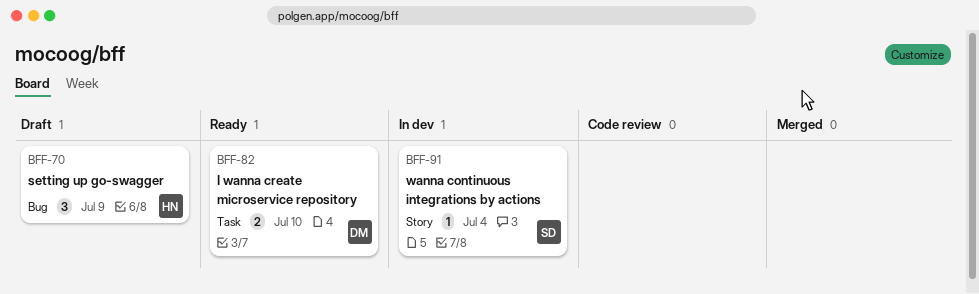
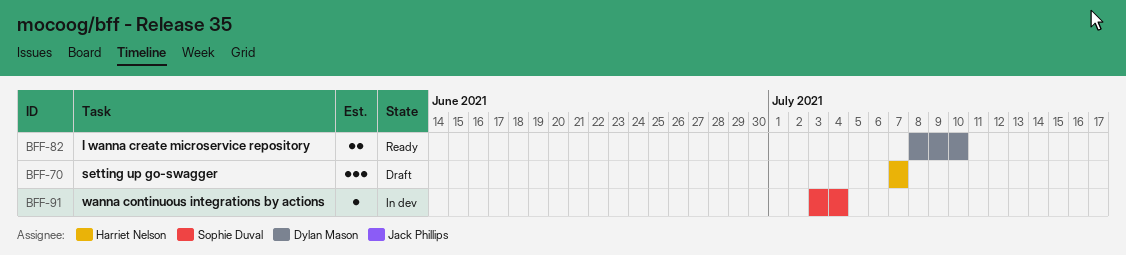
BFF-70, due: Jul 9 -> Jul 7

